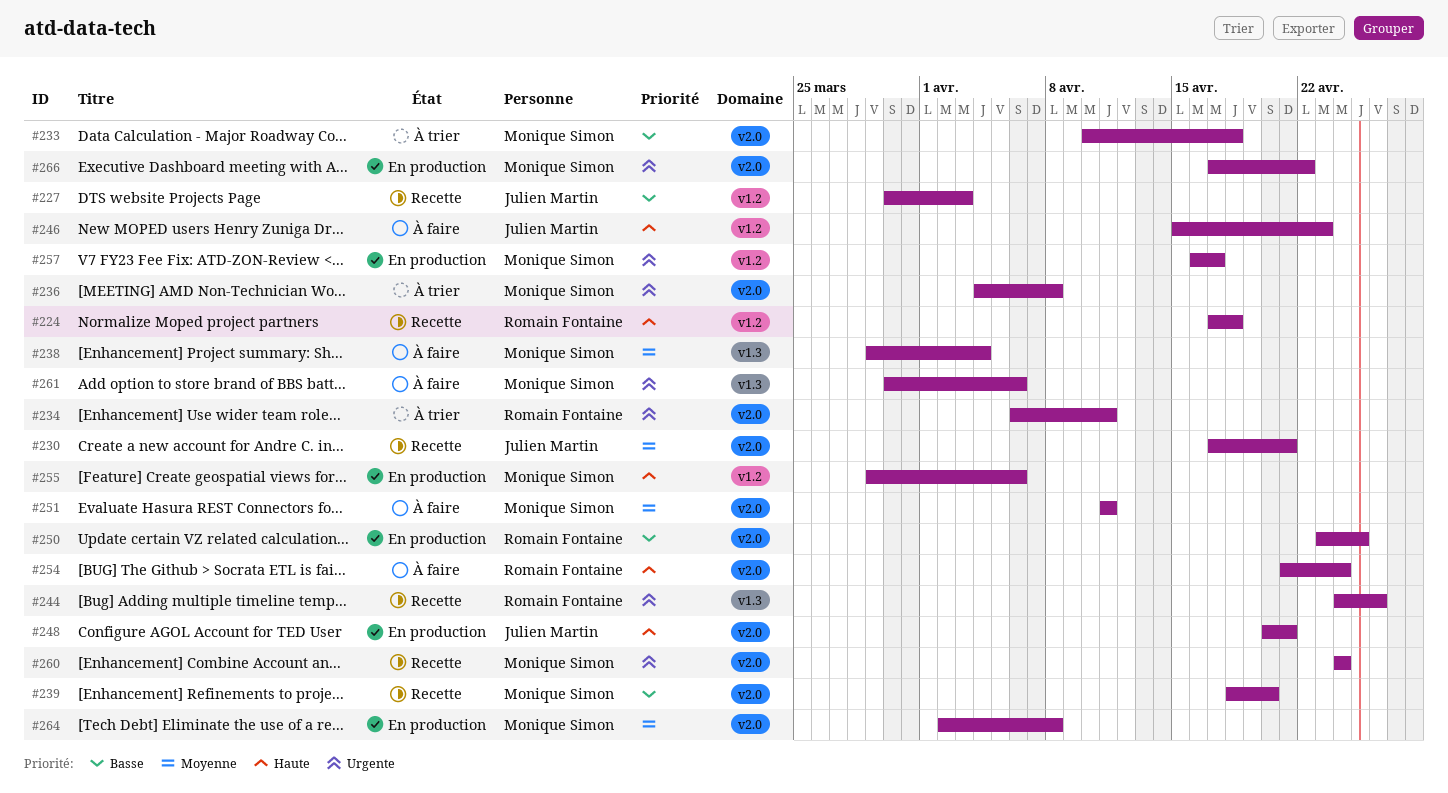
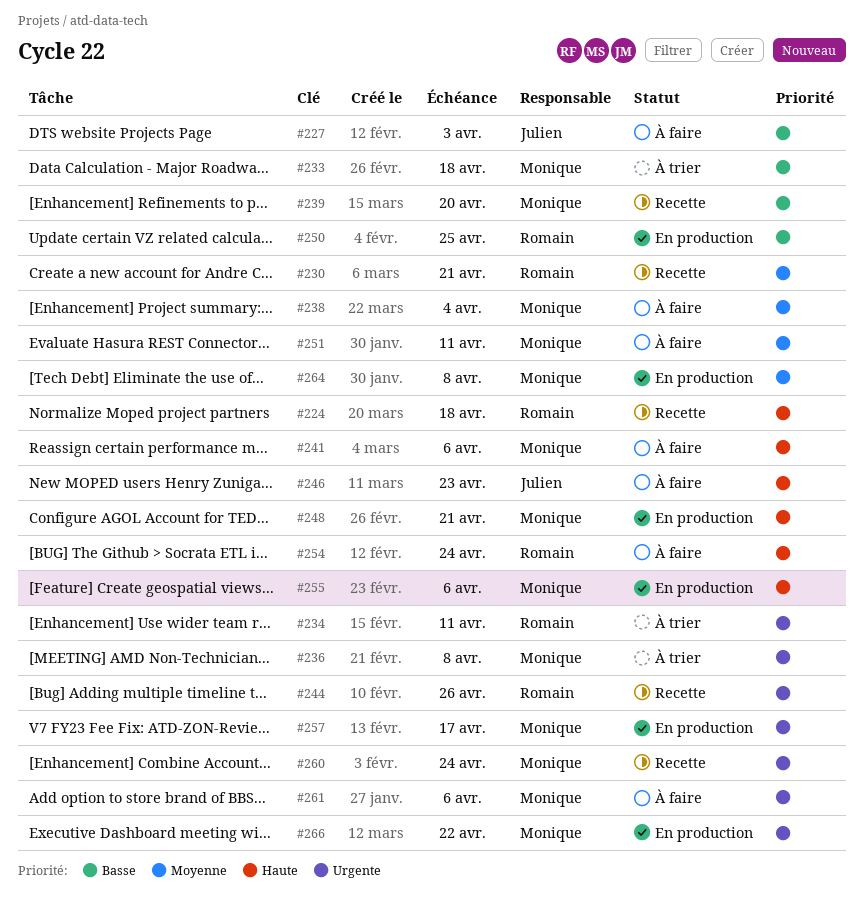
#227, status: Recette -> À faire
#230, owner: Julien Martin -> Romain Fontaine
#241: none -> present
#248, owner: Julien Martin -> Monique Simon

